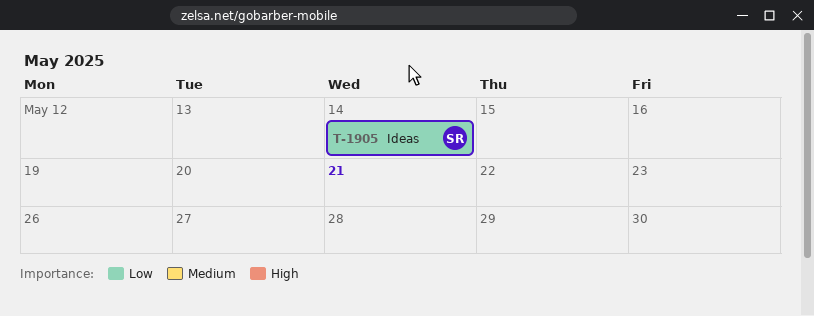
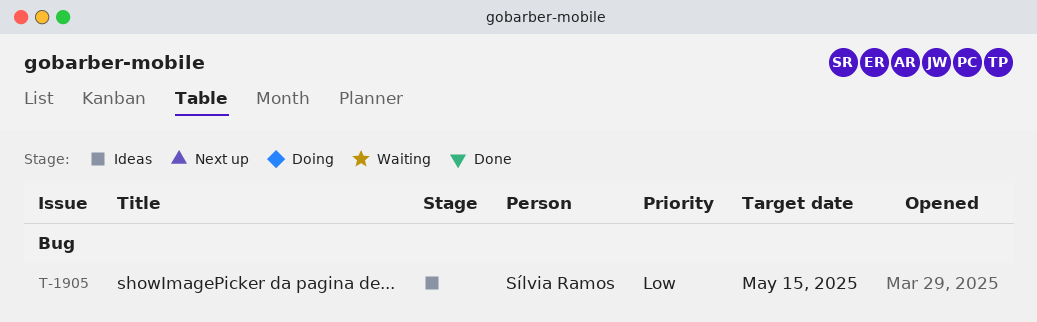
T-1905, due: May 14 -> May 15

